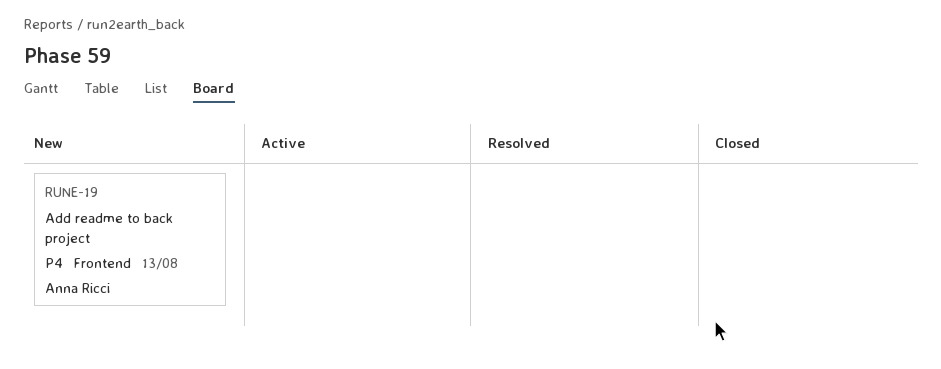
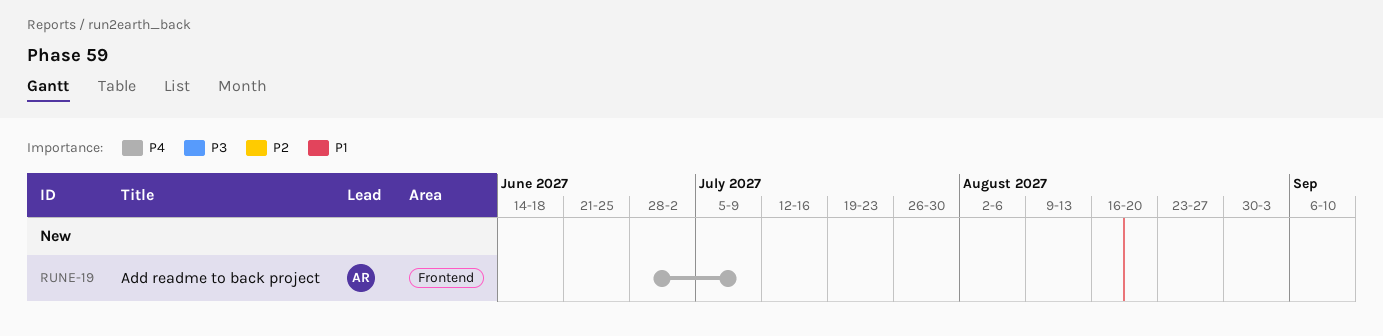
RUNE-19, due: Aug 13 -> Jul 9

